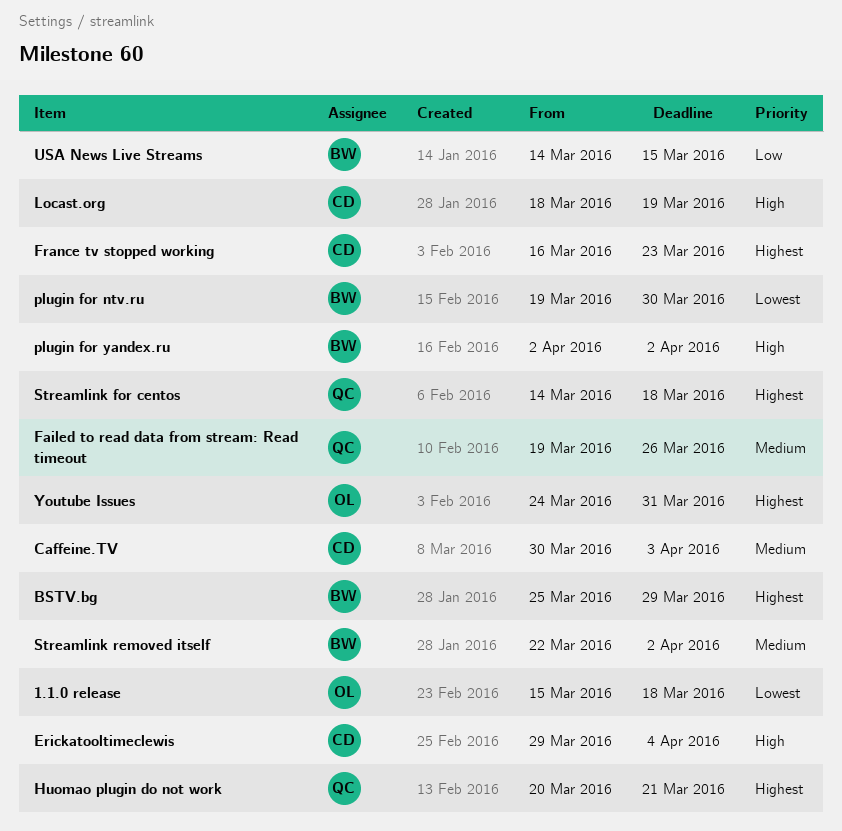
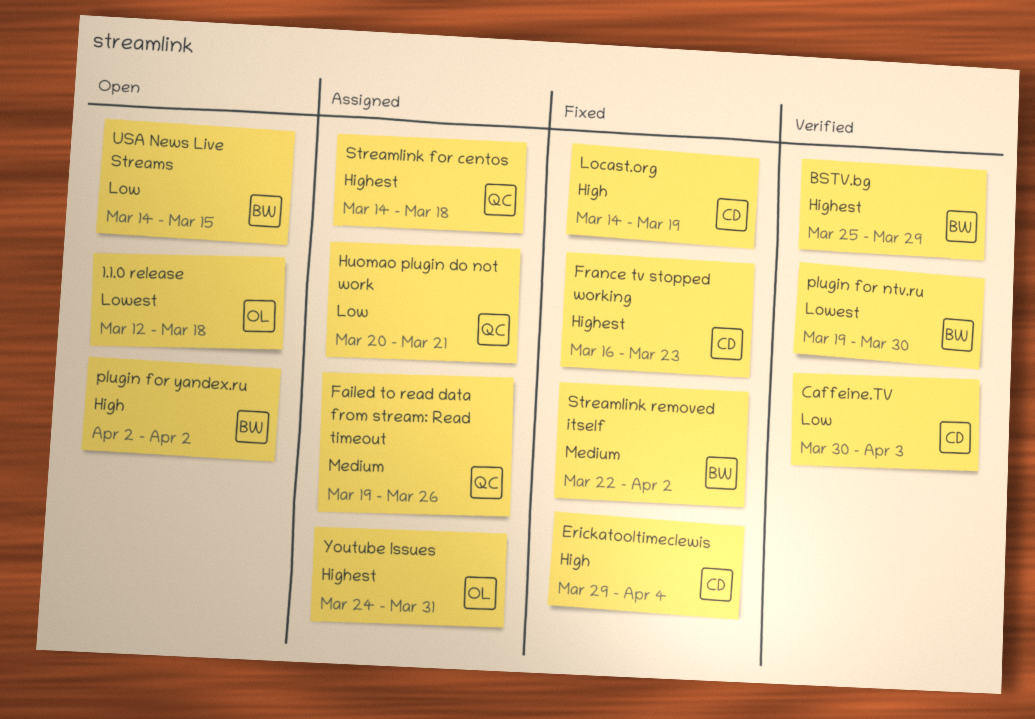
1.1.0 release, start: Mar 15 -> Mar 12
Caffeine.TV, priority: Medium -> Low
Huomao plugin do not work, priority: Highest -> Low
Locast.org, start: Mar 18 -> Mar 14

